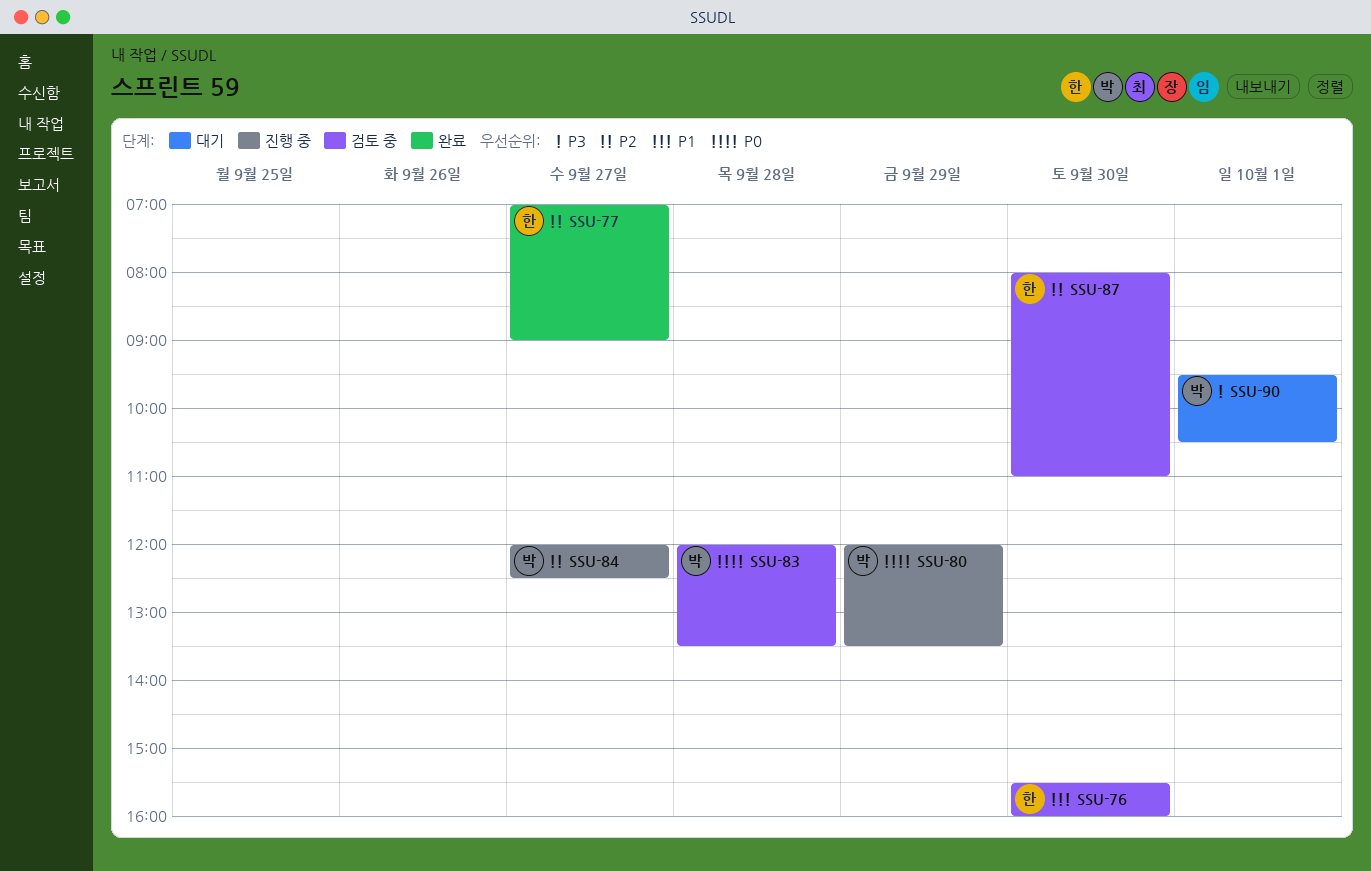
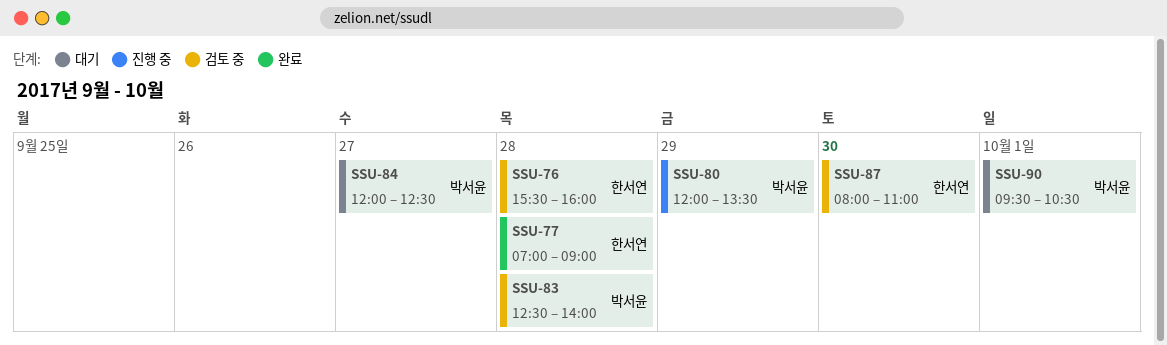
SSU-76, day: Sep 30 -> Sep 28
SSU-77, day: Sep 27 -> Sep 28
SSU-83, begins: 12:00 -> 12:30
SSU-83, ends: 13:30 -> 14:00
SSU-84, status: 진행 중 -> 대기

